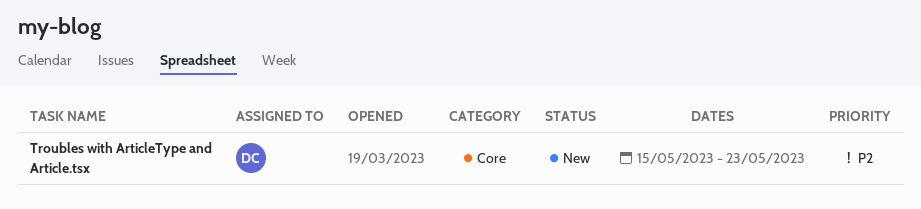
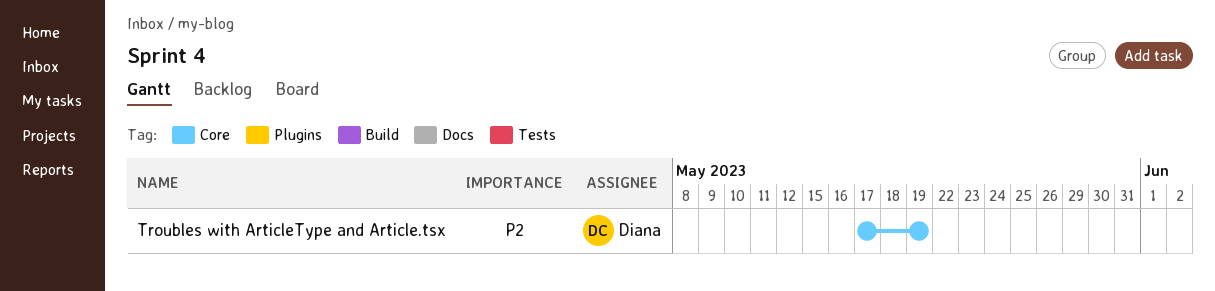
Troubles with ArticleType and Article.tsx, start: May 15 -> May 17
Troubles with ArticleType and Article.tsx, due: May 23 -> May 19

